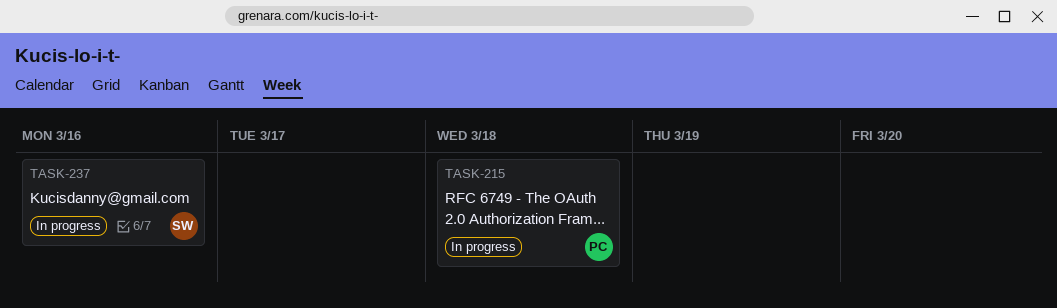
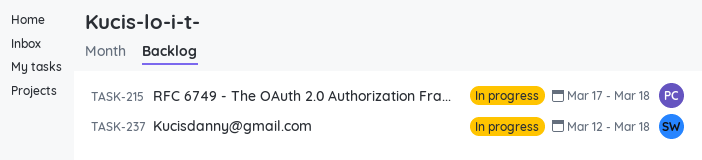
TASK-237, due: Mar 16 -> Mar 18

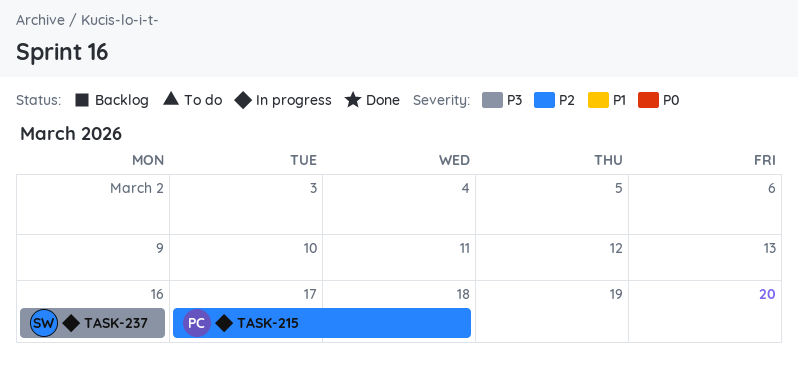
TASK-237, start: Mar 12 -> Mar 16
TASK-237, due: Mar 18 -> Mar 16

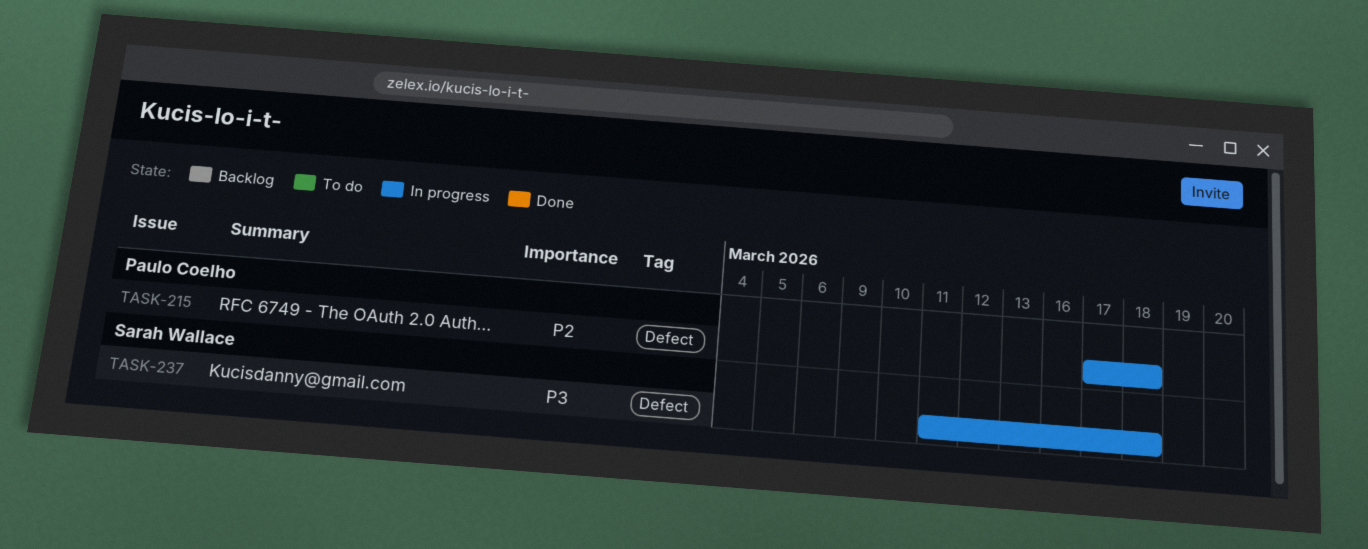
TASK-237, start: Mar 16 -> Mar 11
TASK-237, due: Mar 16 -> Mar 18

